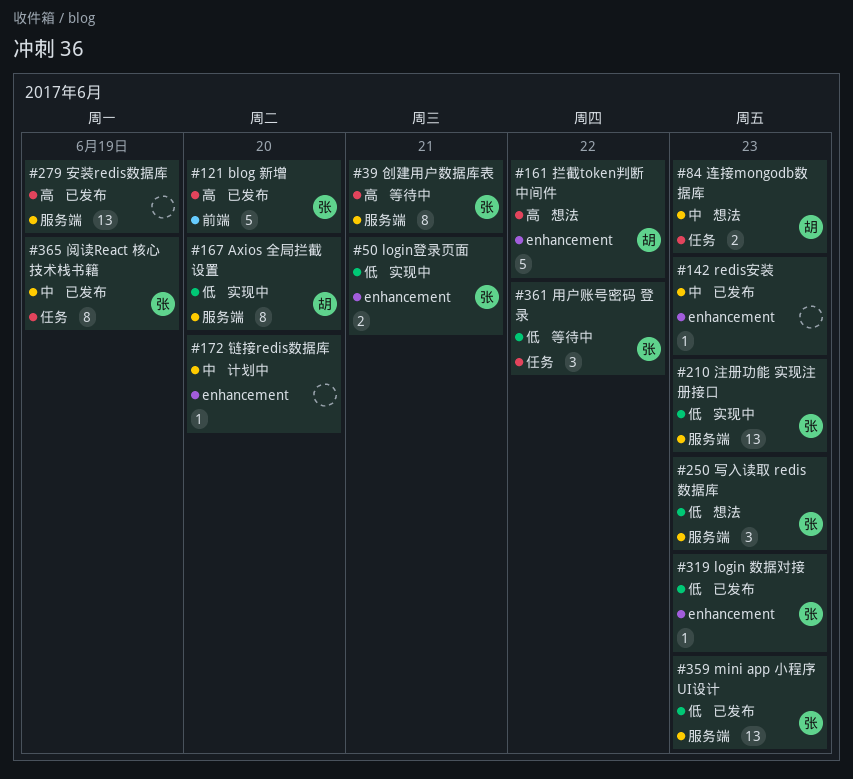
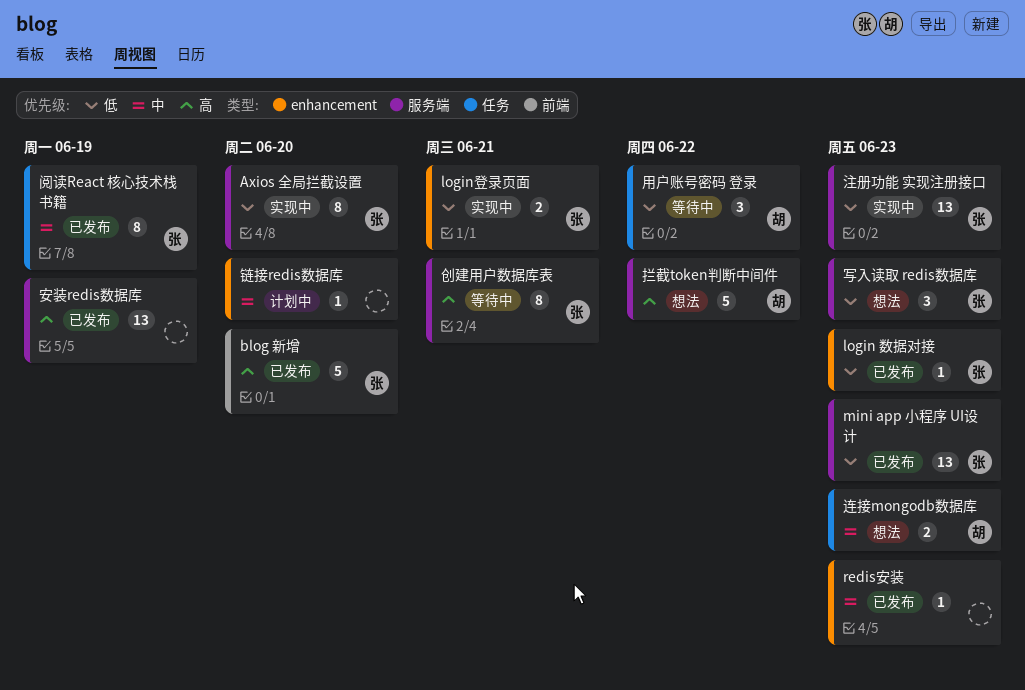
Axios 全局拦截设置, owner: 胡 -> 张
拦截token判断中间件, label: enhancement -> 服务端
用户账号密码 登录, owner: 张 -> 胡

